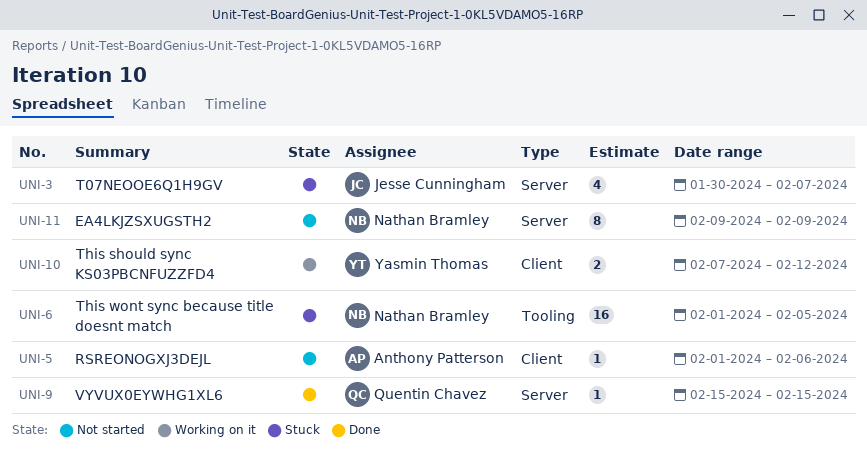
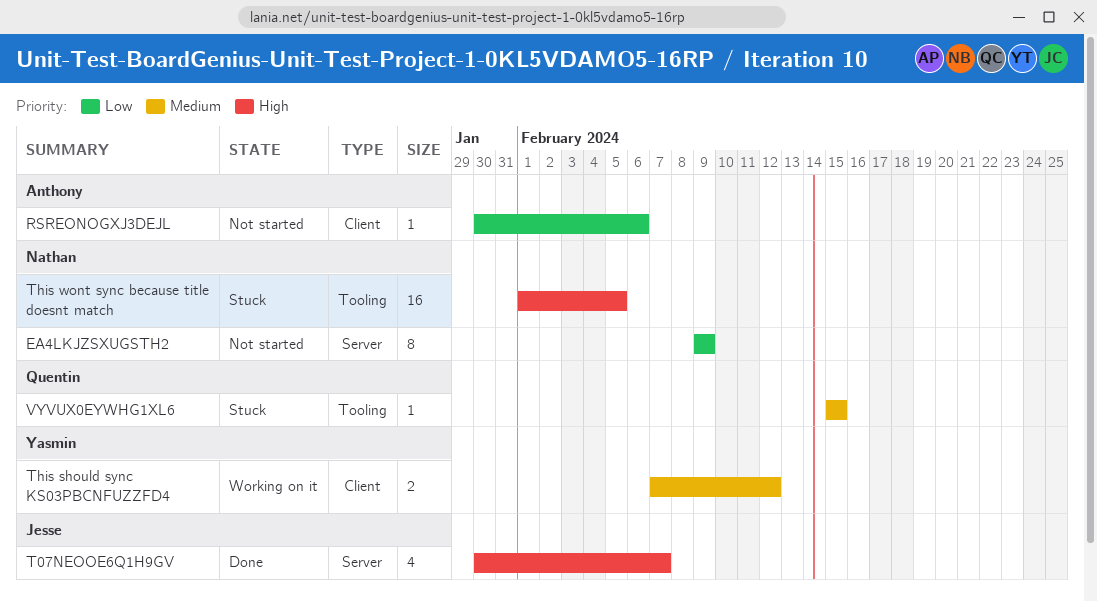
RSREONOGXJ3DEJL, start: Feb 1 -> Jan 30
T07NEOOE6Q1H9GV, status: Stuck -> Done
VYVUX0EYWHG1XL6, status: Done -> Stuck
VYVUX0EYWHG1XL6, label: Server -> Tooling

